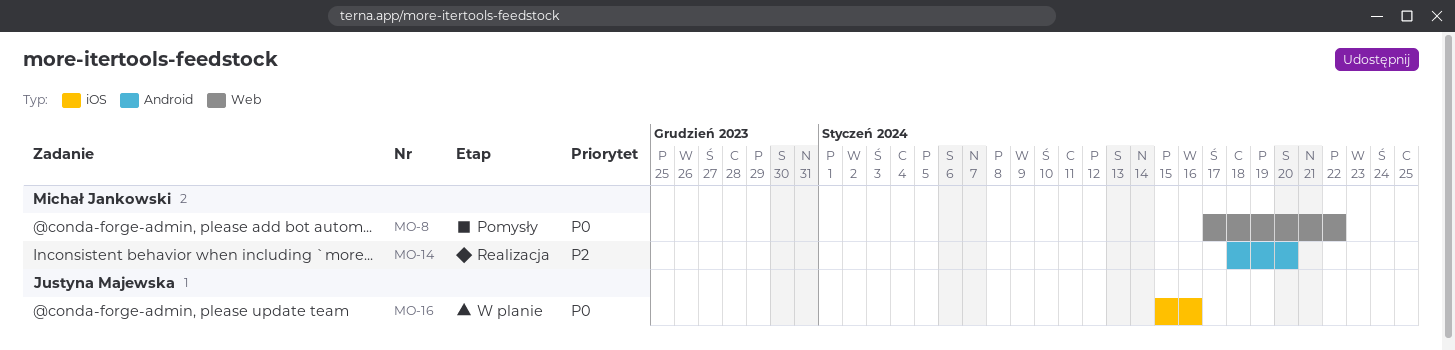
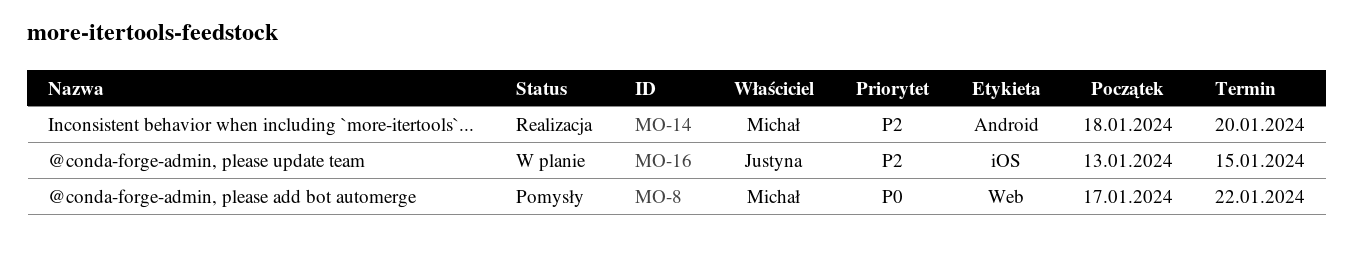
MO-16, priority: P0 -> P2
MO-16, start: Jan 15 -> Jan 13
MO-16, due: Jan 16 -> Jan 15

